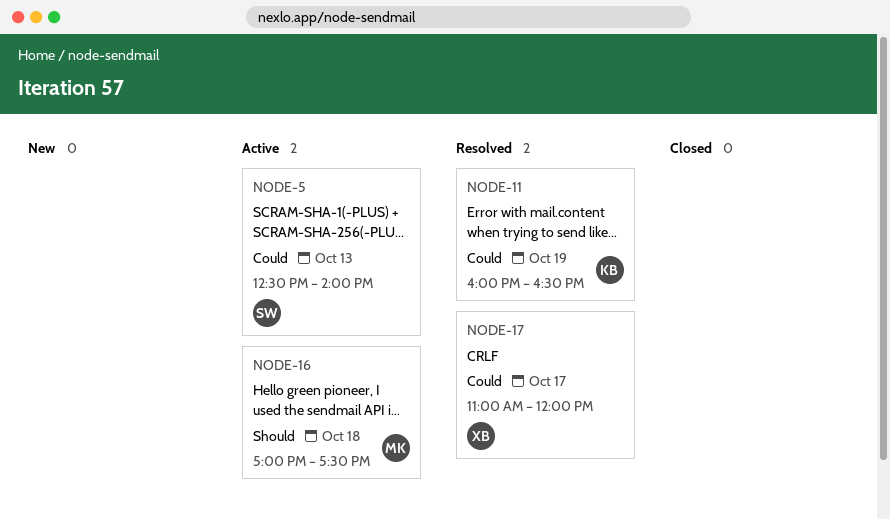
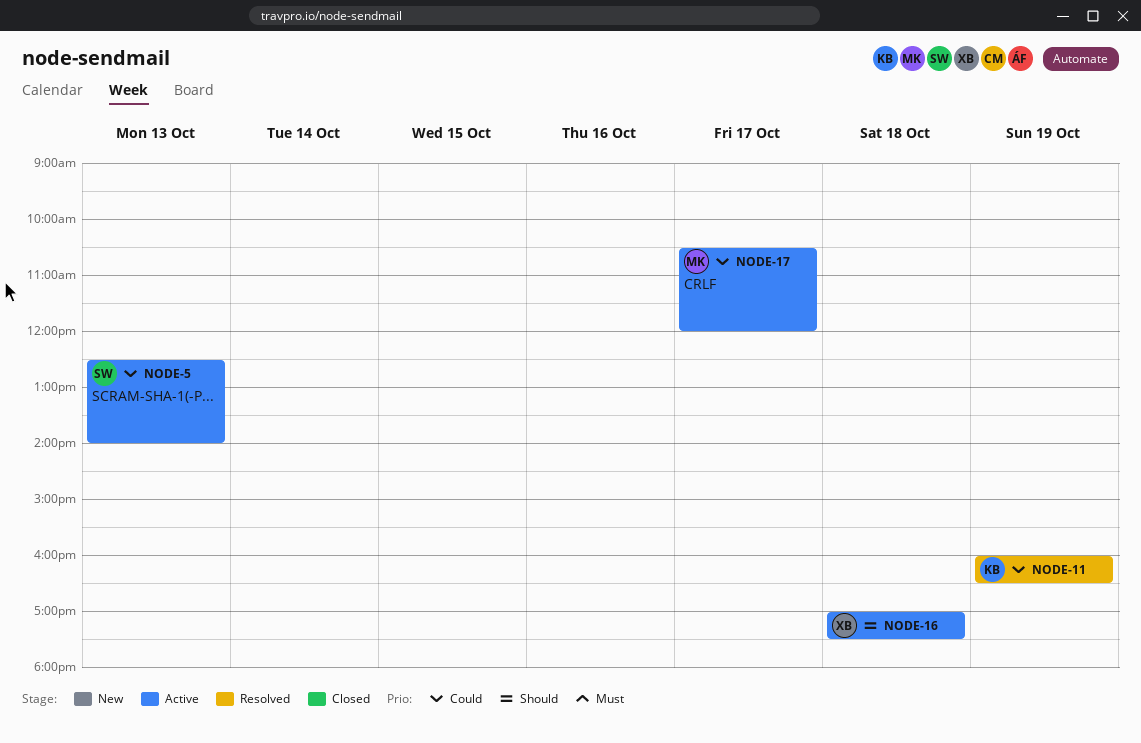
NODE-16, owner: MK -> XB
NODE-17, status: Resolved -> Active
NODE-17, owner: XB -> MK
NODE-17, begins: 11:00 -> 10:30

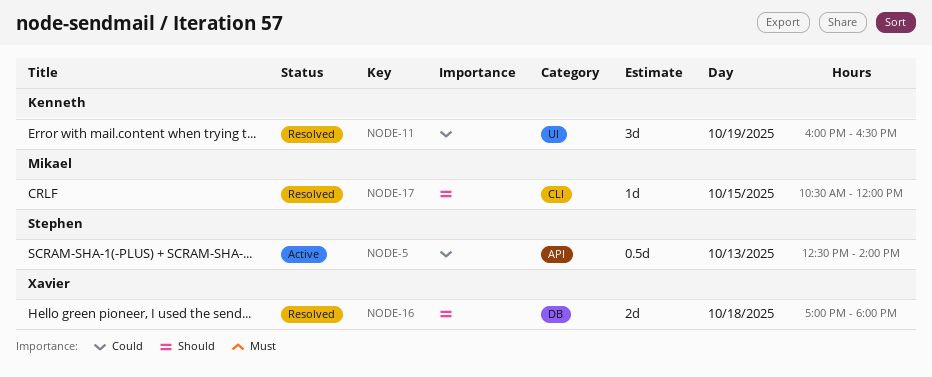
NODE-16, status: Active -> Resolved
NODE-16, ends: 17:30 -> 18:00
NODE-17, status: Active -> Resolved
NODE-17, priority: Could -> Should
NODE-17, day: Oct 17 -> Oct 15

